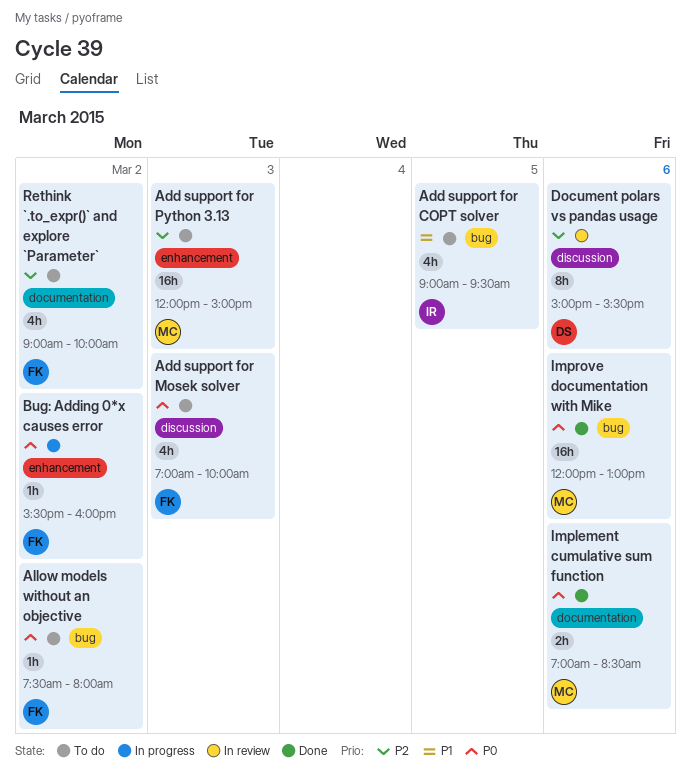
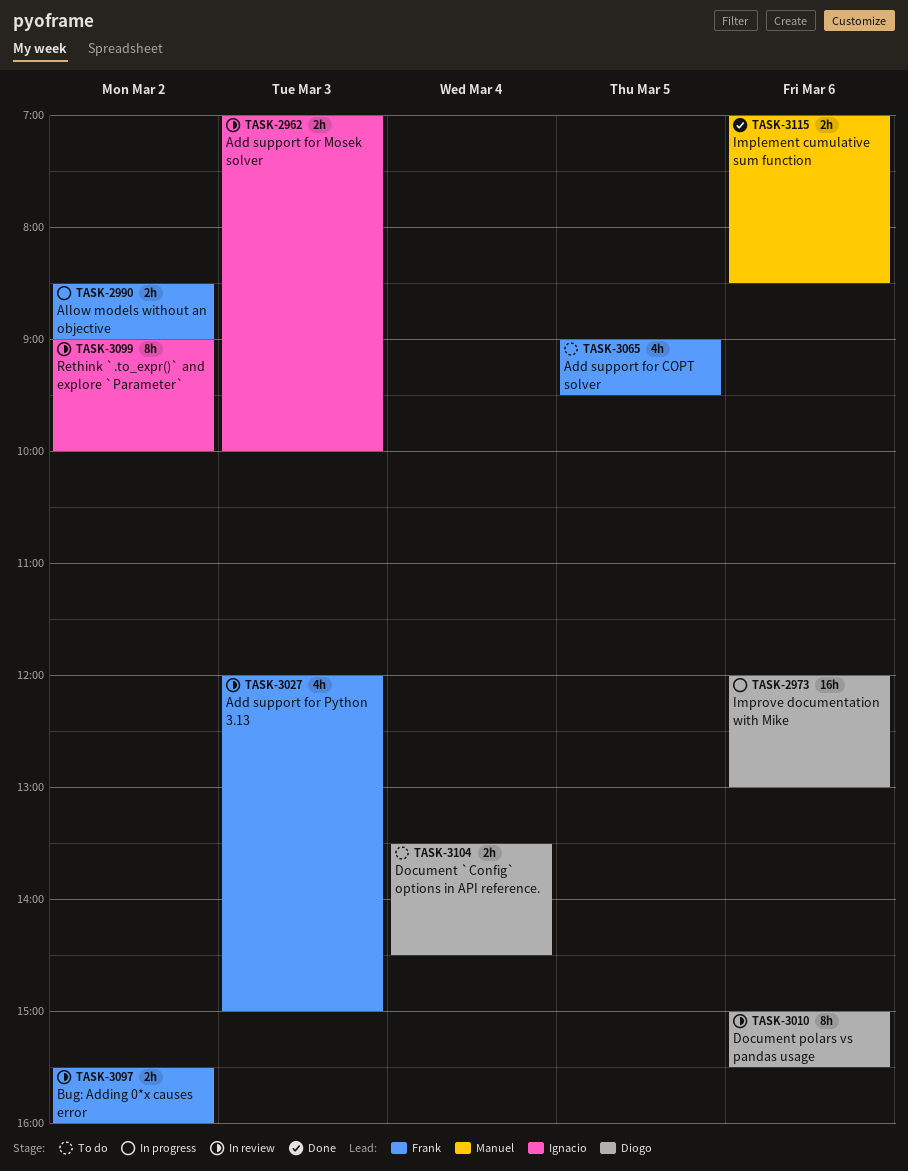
Add support for COPT solver, owner: Ignacio -> Frank
Add support for Mosek solver, status: To do -> In review
Add support for Mosek solver, owner: Frank -> Ignacio
Add support for Mosek solver, estimate: 4h -> 2h
Add support for Python 3.13, status: To do -> In review
Add support for Python 3.13, owner: Manuel -> Frank
Add support for Python 3.13, estimate: 16h -> 4h
Allow models without an objective, status: To do -> In progress
Allow models without an objective, estimate: 1h -> 2h
Allow models without an objective, begins: 07:30 -> 08:30
Allow models without an objective, ends: 08:00 -> 09:00
Bug: Adding 0*x causes error, status: In progress -> In review
Bug: Adding 0*x causes error, estimate: 1h -> 2h
Document `Config` options in API reference.: none -> present
Improve documentation with Mike, status: Done -> In progress
Improve documentation with Mike, owner: Manuel -> Diogo
Rethink `.to_expr()` and explore `Parameter`, status: To do -> In review
Rethink `.to_expr()` and explore `Parameter`, owner: Frank -> Ignacio
Rethink `.to_expr()` and explore `Parameter`, estimate: 4h -> 8h

